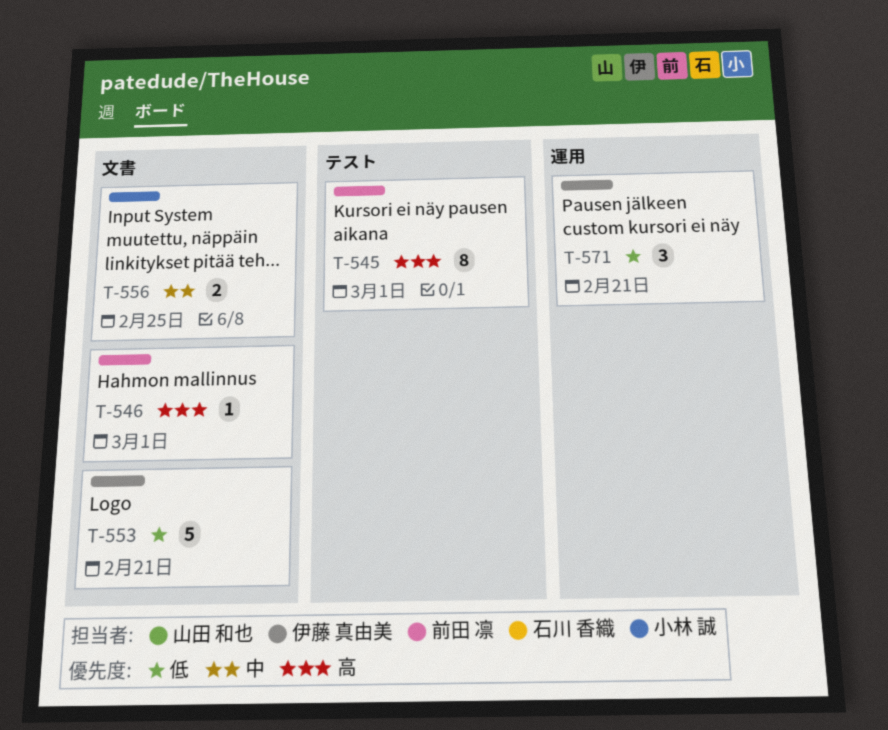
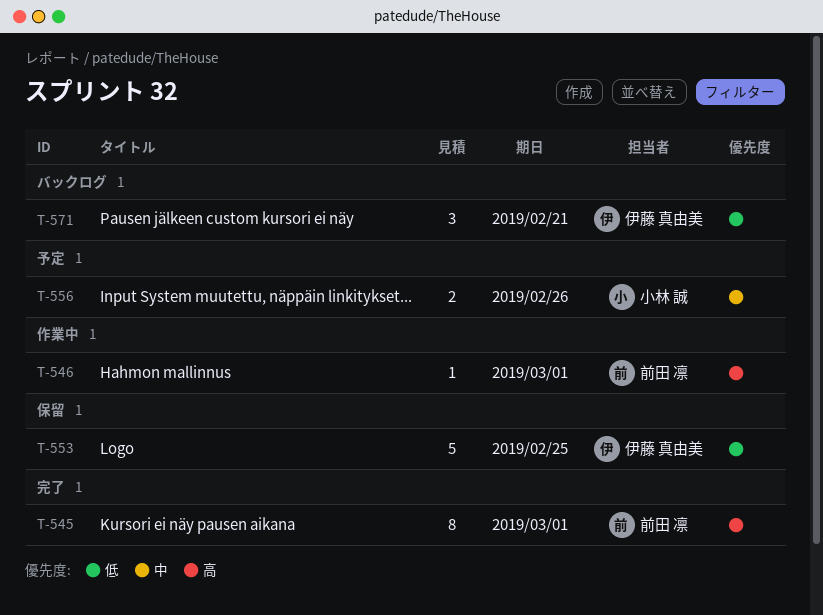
T-553, due: Feb 21 -> Feb 25
T-556, due: Feb 25 -> Feb 26

